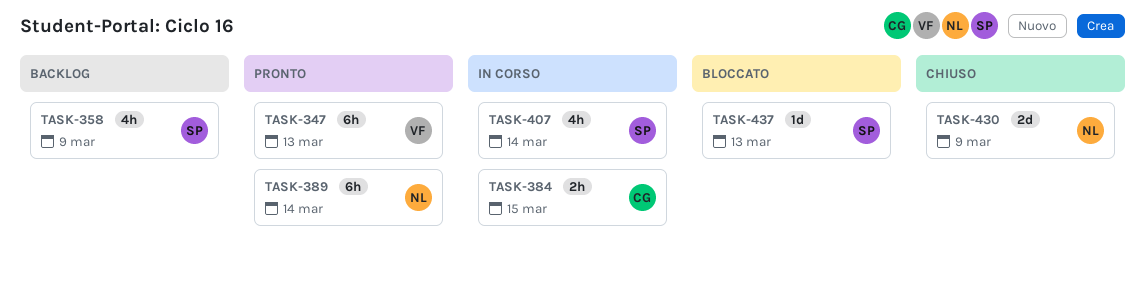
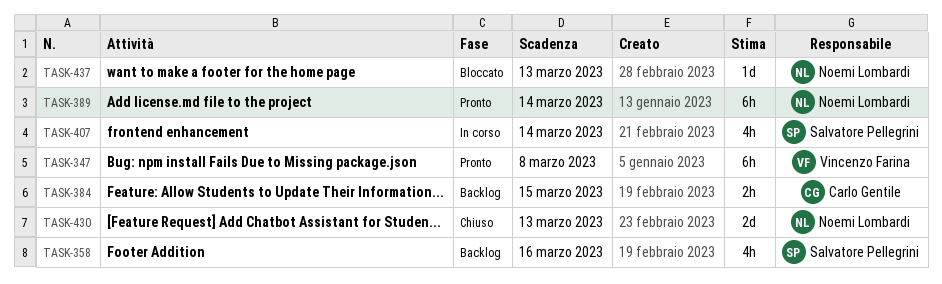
TASK-347, due: Mar 13 -> Mar 8
TASK-358, due: Mar 9 -> Mar 16
TASK-384, status: In corso -> Backlog
TASK-430, due: Mar 9 -> Mar 13
TASK-437, owner: Salvatore Pellegrini -> Noemi Lombardi

